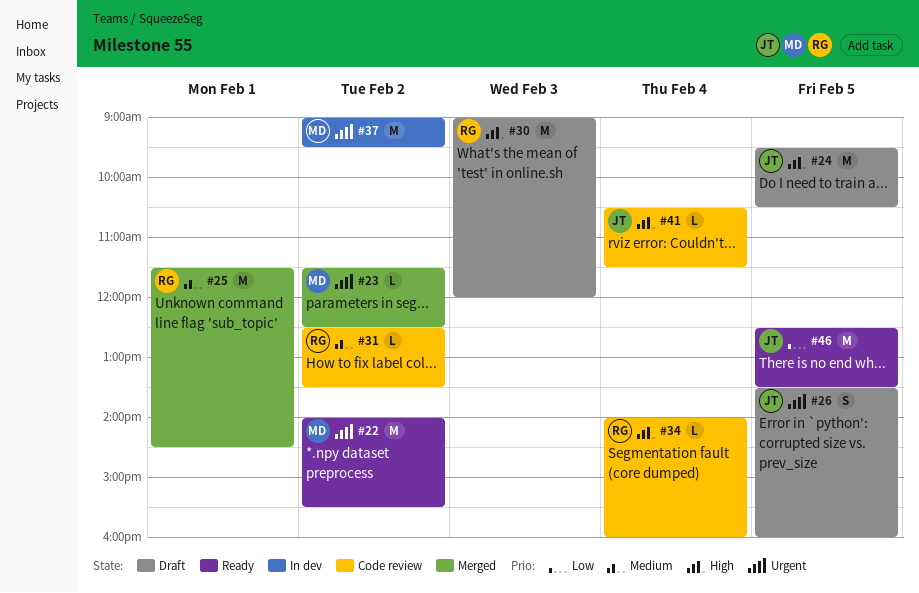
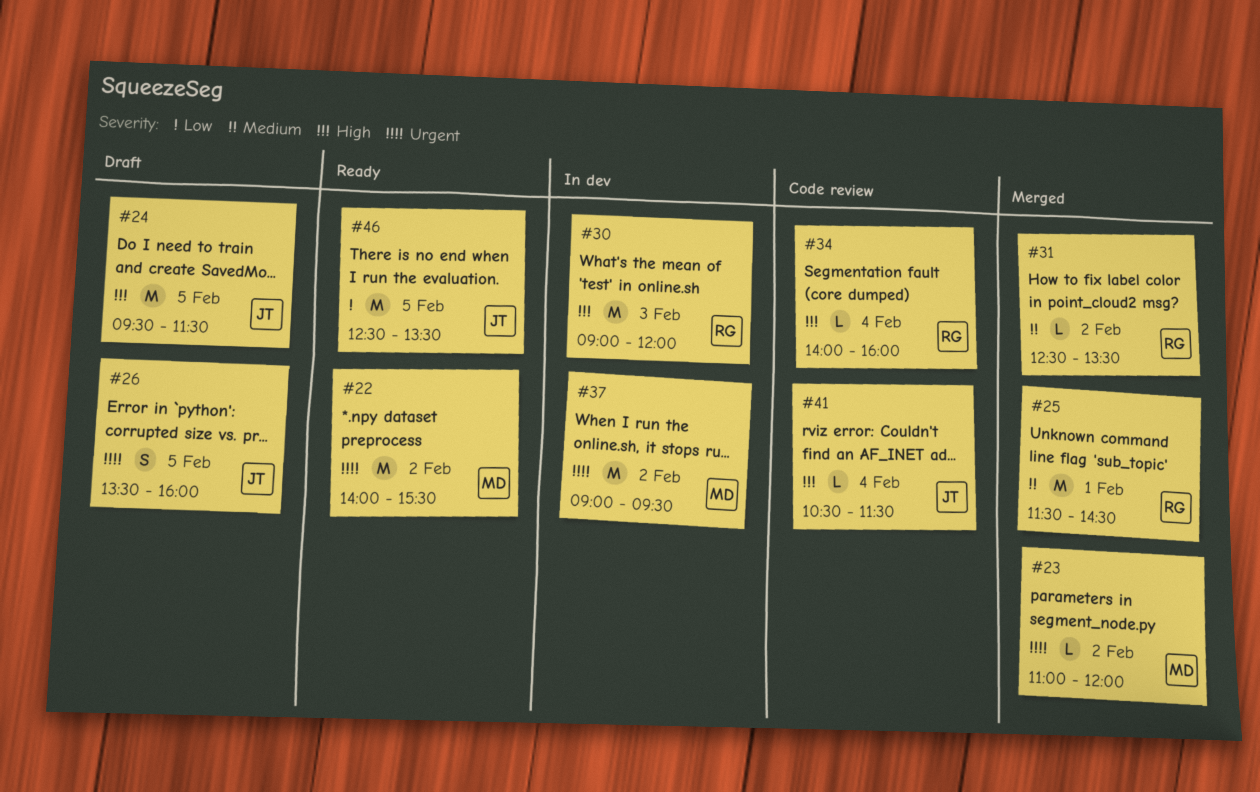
#23, begins: 11:30 -> 11:00
#23, ends: 12:30 -> 12:00
#24, ends: 10:30 -> 11:30
#30, status: Draft -> In dev
#31, status: Code review -> Merged

